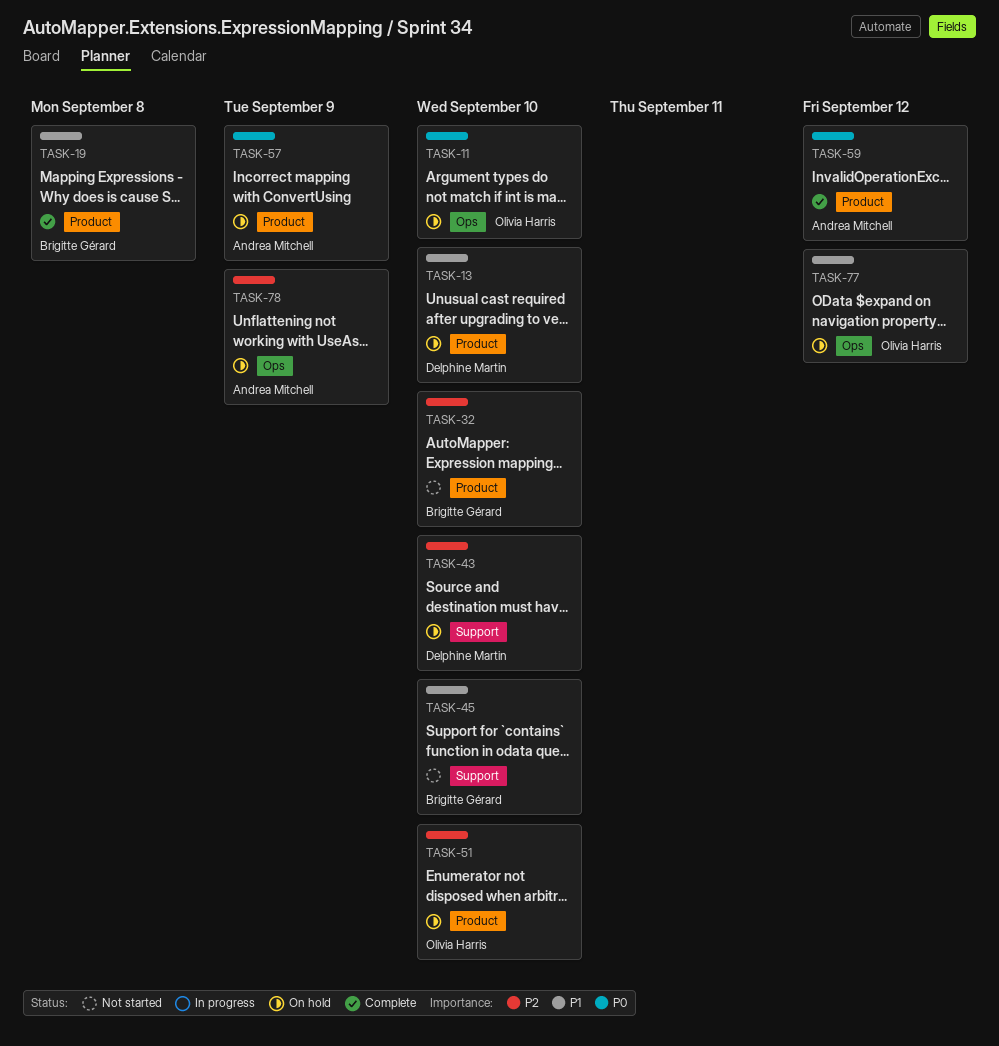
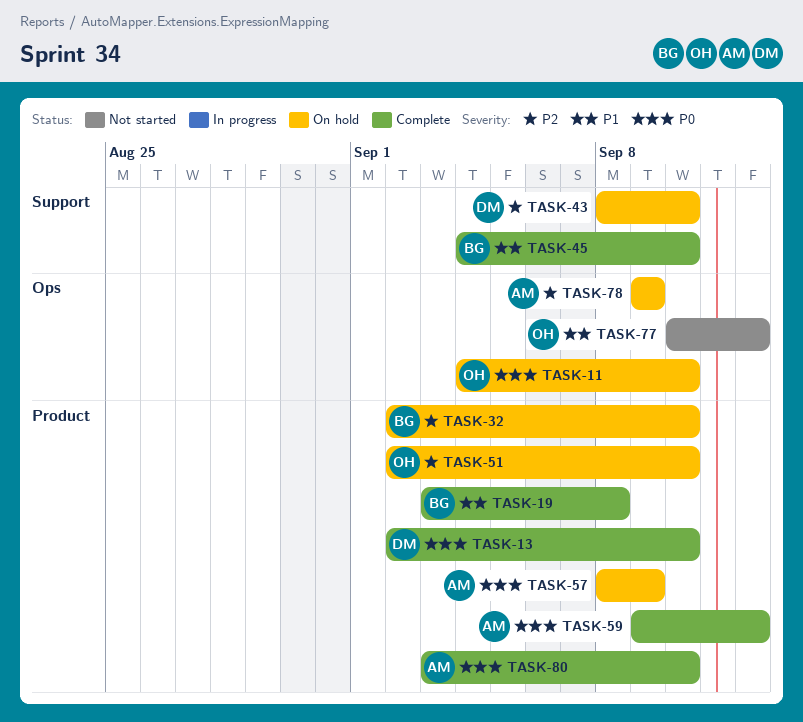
TASK-13, status: On hold -> Complete
TASK-13, priority: P1 -> P0
TASK-32, status: Not started -> On hold
TASK-45, status: Not started -> Complete
TASK-77, status: On hold -> Not started
TASK-80: none -> present

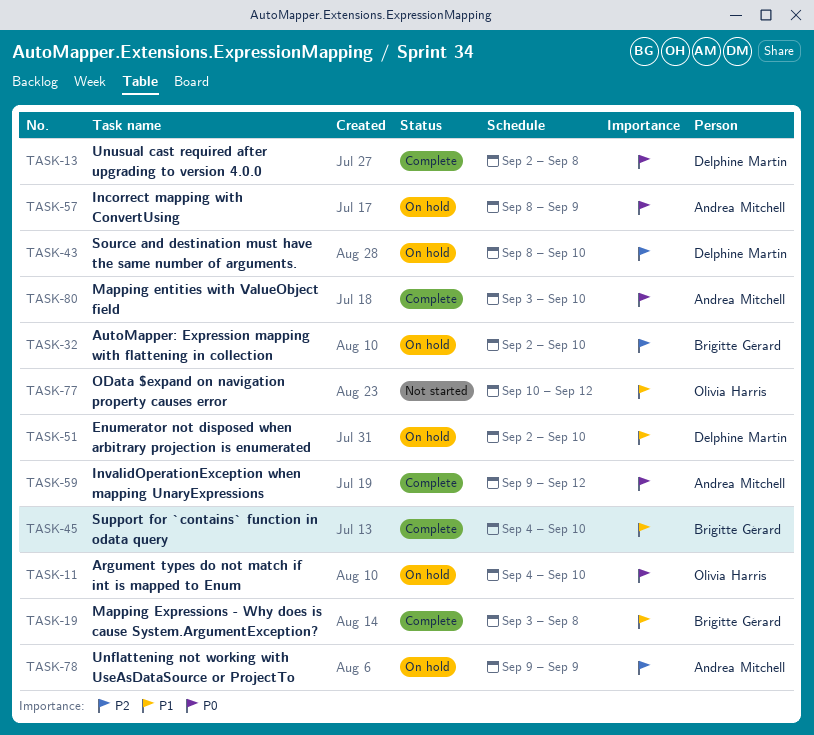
TASK-13, due: Sep 10 -> Sep 8
TASK-51, owner: Olivia Harris -> Delphine Martin
TASK-51, priority: P2 -> P1

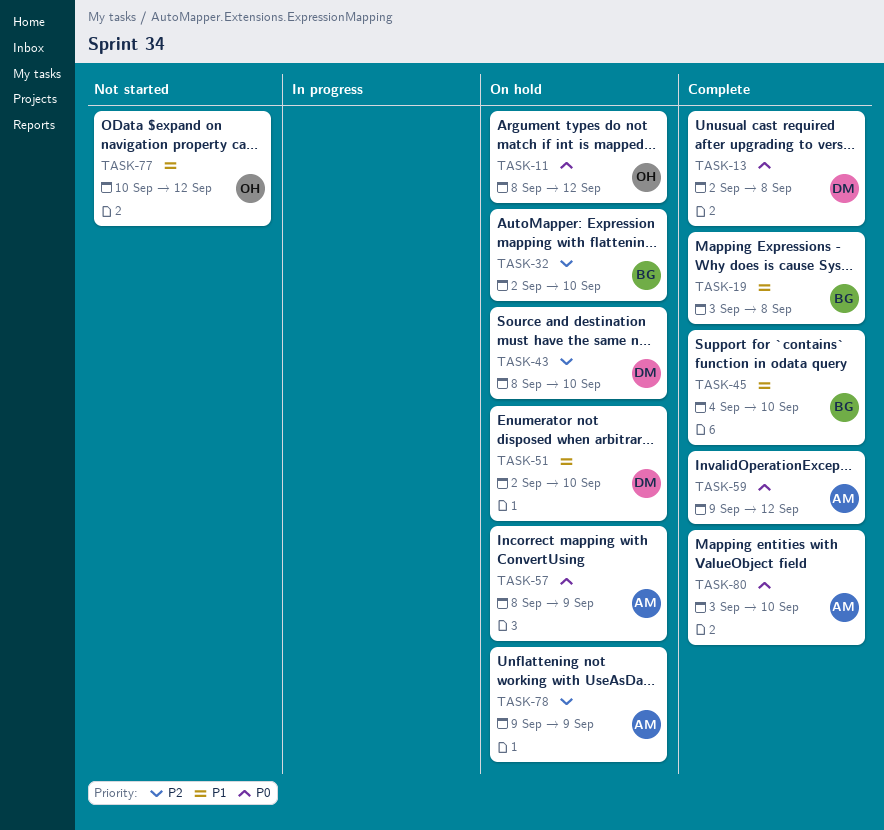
TASK-11, start: Sep 4 -> Sep 8
TASK-11, due: Sep 10 -> Sep 12

